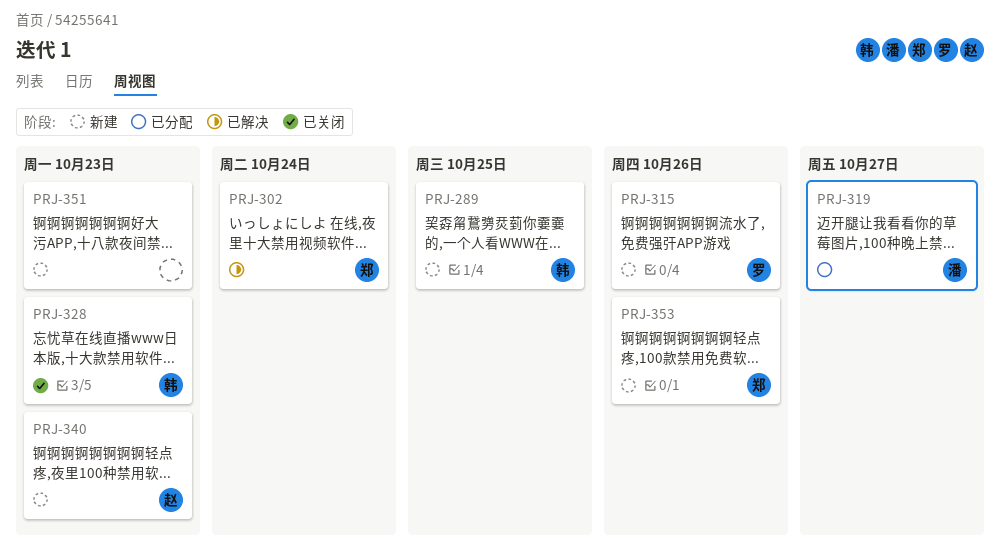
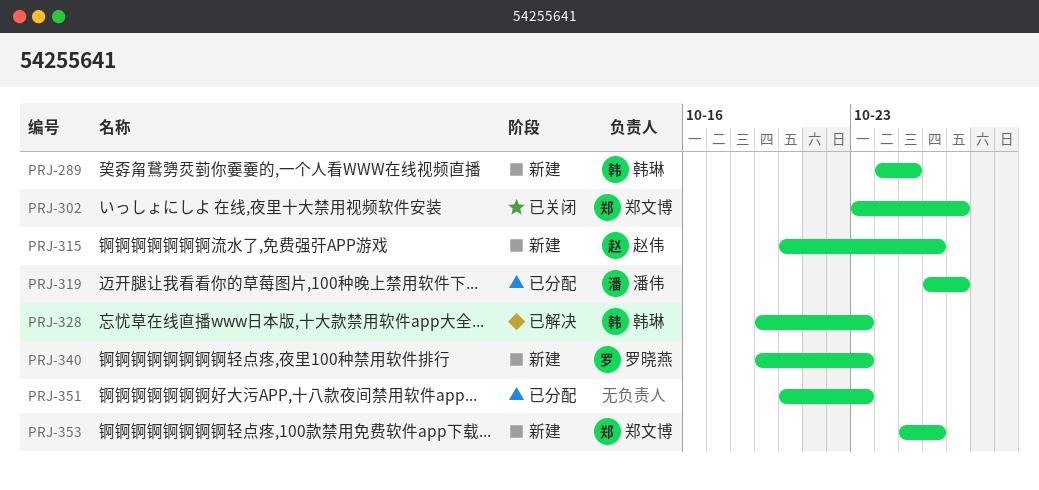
PRJ-302, status: 已解决 -> 已关闭
PRJ-302, due: Oct 24 -> Oct 27
PRJ-315, owner: 罗晓燕 -> 赵伟
PRJ-328, status: 已关闭 -> 已解决
PRJ-340, owner: 赵伟 -> 罗晓燕
PRJ-351, status: 新建 -> 已分配

